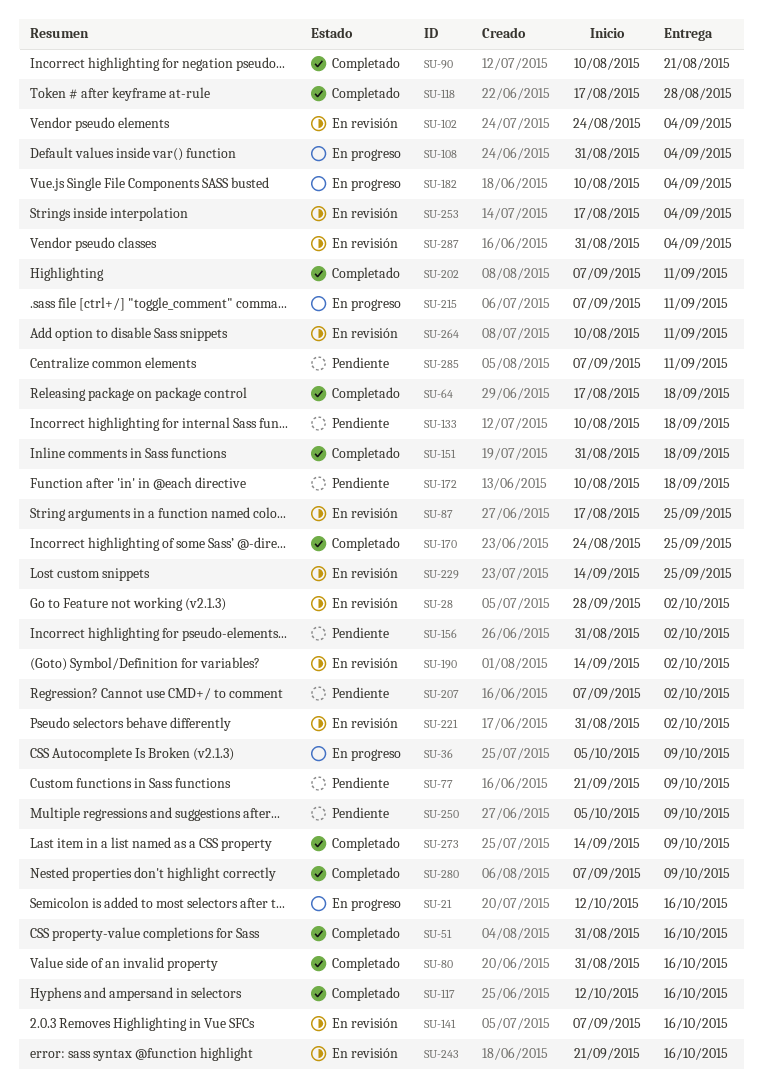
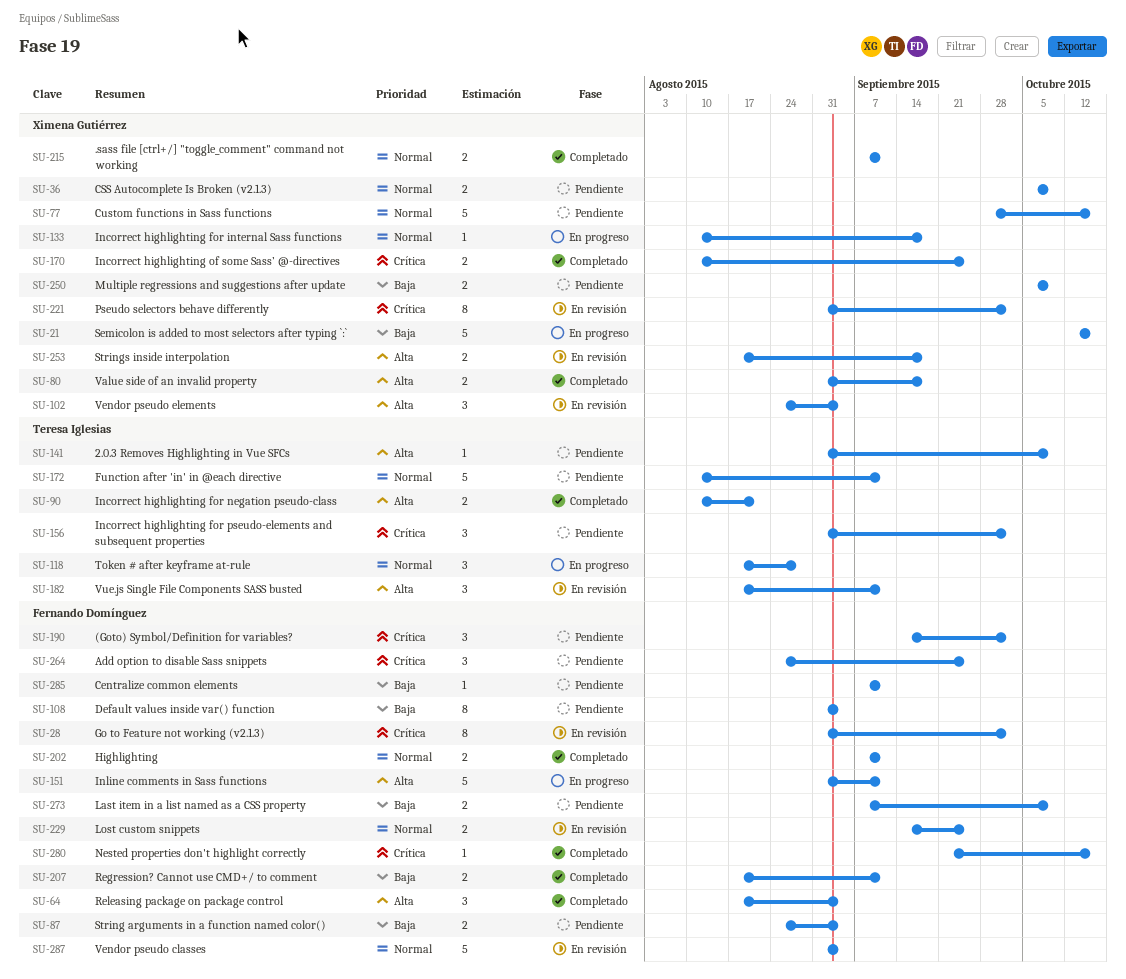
SU-28, start: Sep 28 -> Aug 31
SU-36, status: En progreso -> Pendiente
SU-51: present -> none
SU-64, due: Sep 18 -> Sep 4
SU-77, start: Sep 21 -> Sep 28
SU-77, due: Oct 9 -> Oct 16
SU-80, due: Oct 16 -> Sep 18
SU-87, status: En revisión -> Pendiente
SU-87, start: Aug 17 -> Aug 24
SU-87, due: Sep 25 -> Sep 4
SU-108, status: En progreso -> Pendiente
SU-117: present -> none
SU-118, status: Completado -> En progreso
SU-133, status: Pendiente -> En progreso
SU-141, status: En revisión -> Pendiente
SU-141, start: Sep 7 -> Aug 31
SU-141, due: Oct 16 -> Oct 9
SU-151, status: Completado -> En progreso
SU-151, due: Sep 18 -> Sep 11
SU-170, start: Aug 24 -> Aug 10
SU-172, due: Sep 18 -> Sep 11
SU-182, status: En progreso -> En revisión
SU-182, start: Aug 10 -> Aug 17
SU-182, due: Sep 4 -> Sep 11
SU-190, status: En revisión -> Pendiente
SU-207, status: Pendiente -> Completado
SU-207, start: Sep 7 -> Aug 17
SU-207, due: Oct 2 -> Sep 11
SU-215, status: En progreso -> Completado
SU-243: present -> none
SU-253, due: Sep 4 -> Sep 18
SU-264, status: En revisión -> Pendiente
SU-264, start: Aug 10 -> Aug 24
SU-264, due: Sep 11 -> Sep 25
SU-273, status: Completado -> Pendiente
SU-273, start: Sep 14 -> Sep 7
SU-280, start: Sep 7 -> Sep 21
SU-280, due: Oct 9 -> Oct 16

